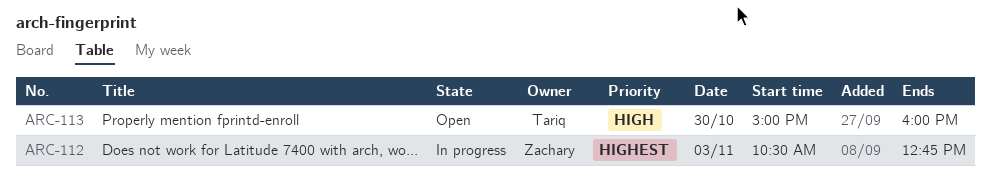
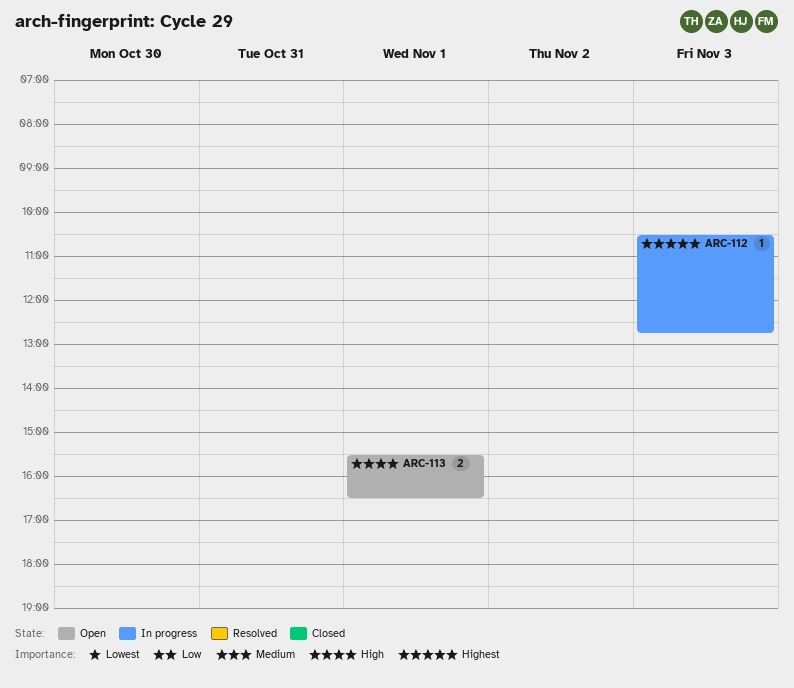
ARC-113, day: Oct 30 -> Nov 1
ARC-113, begins: 15:00 -> 15:30
ARC-113, ends: 16:00 -> 16:30

